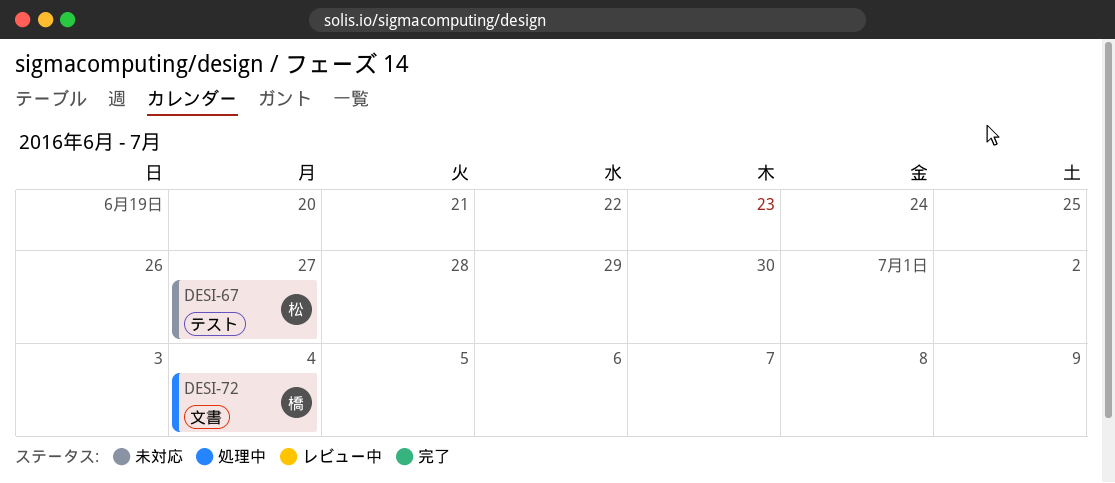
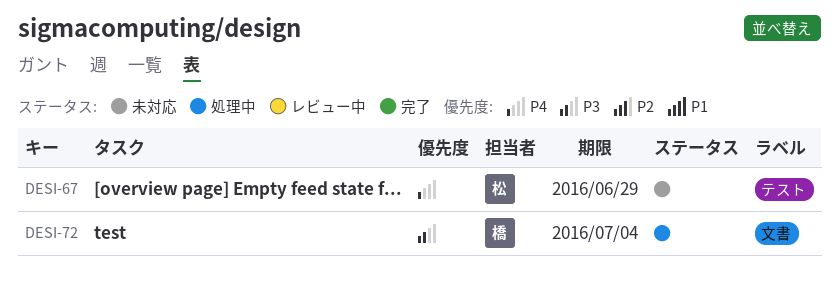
DESI-67, due: Jun 27 -> Jun 29

